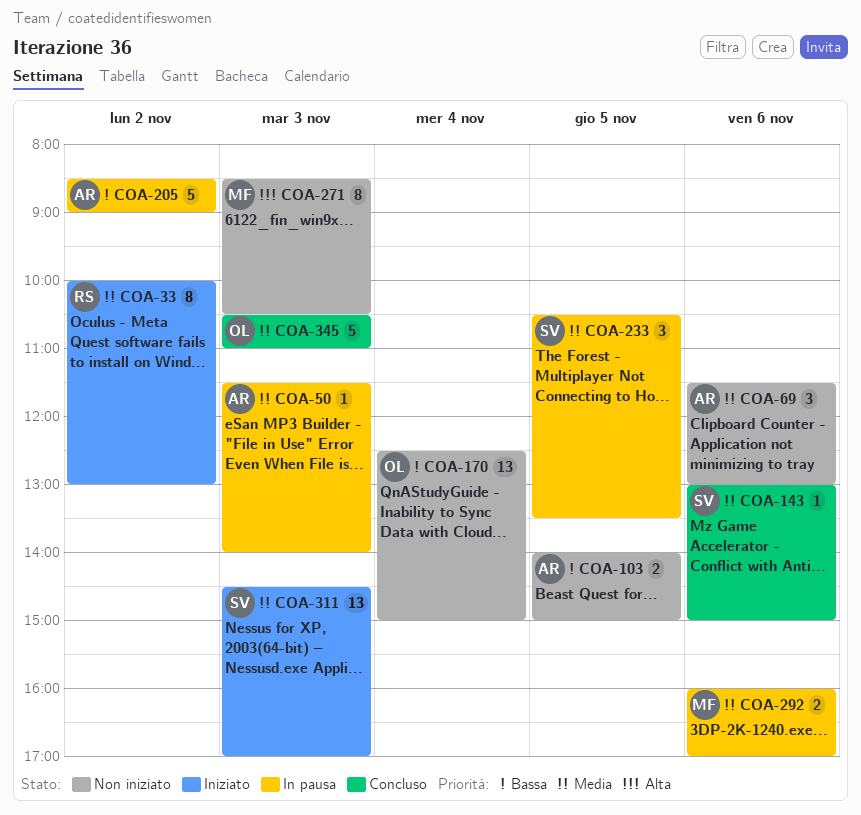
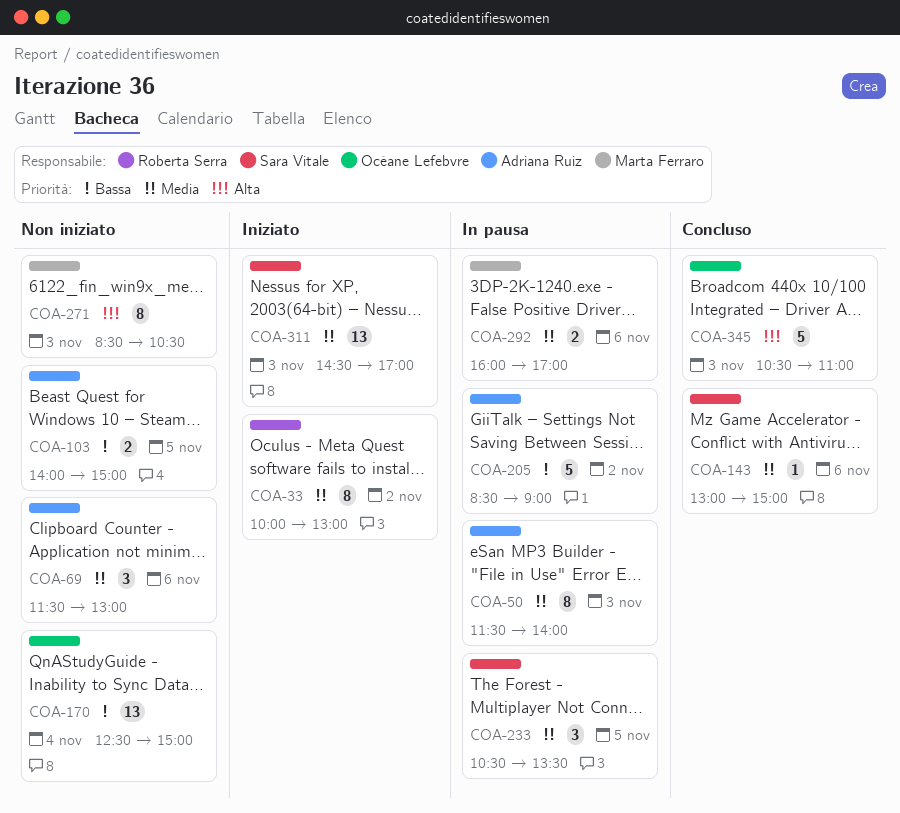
COA-50, estimate: 1 -> 8
COA-345, priority: Media -> Alta

